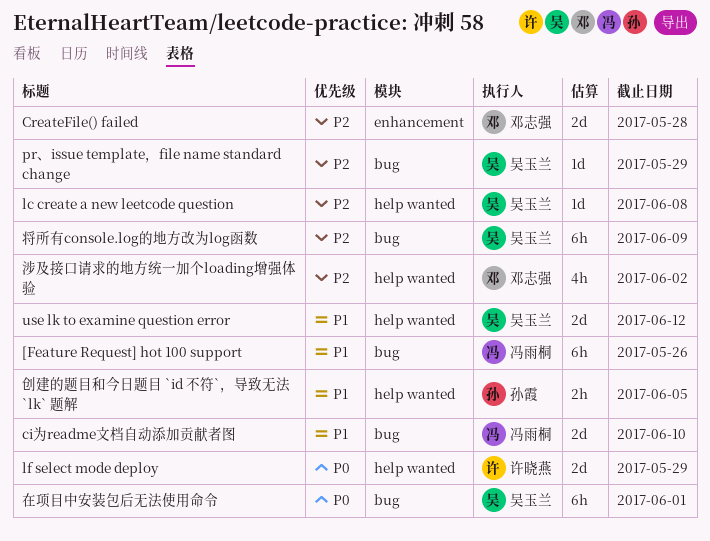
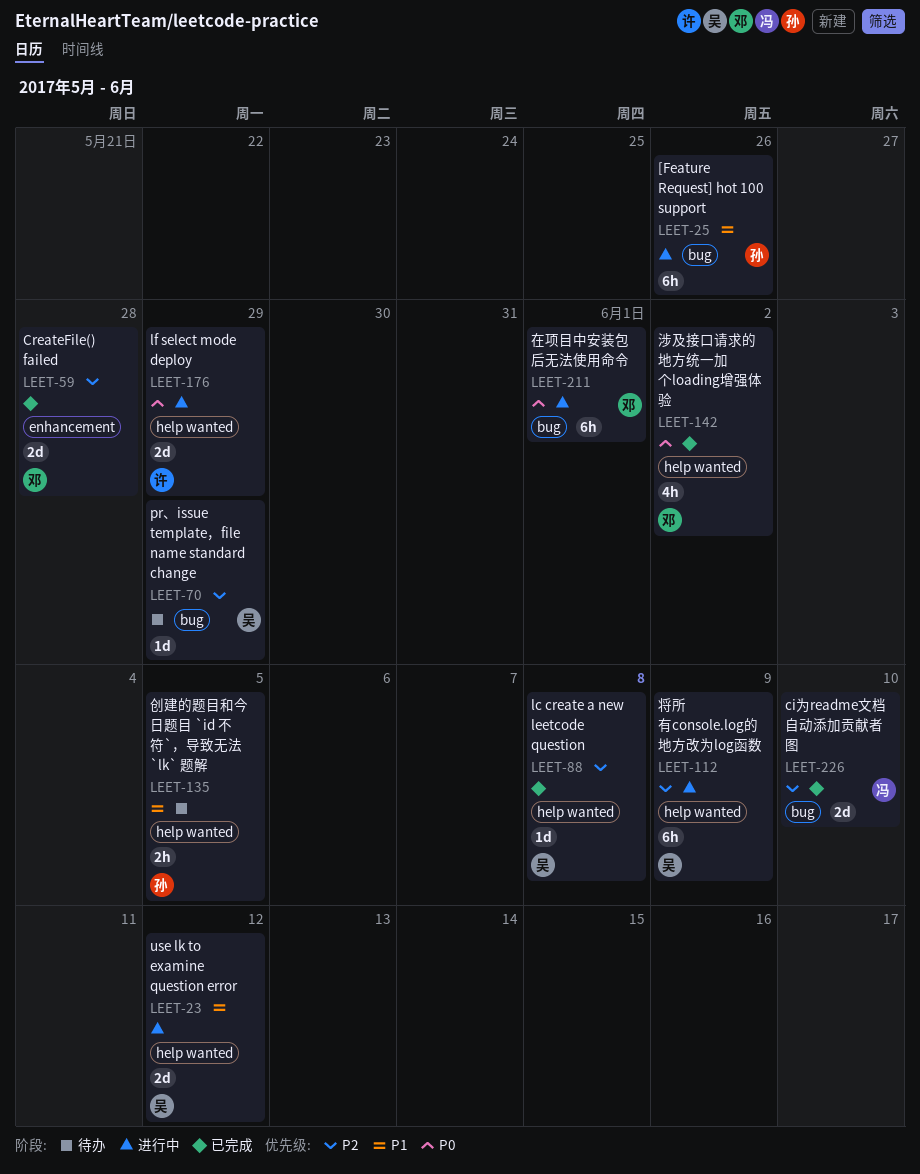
[Feature Request] hot 100 support, owner: 冯雨桐 -> 孙霞
ci为readme文档自动添加贡献者图, priority: P1 -> P2
在项目中安装包后无法使用命令, owner: 吴玉兰 -> 邓志强
将所有console.log的地方改为log函数, label: bug -> help wanted
涉及接口请求的地方统一加个loading增强体验, priority: P2 -> P0

